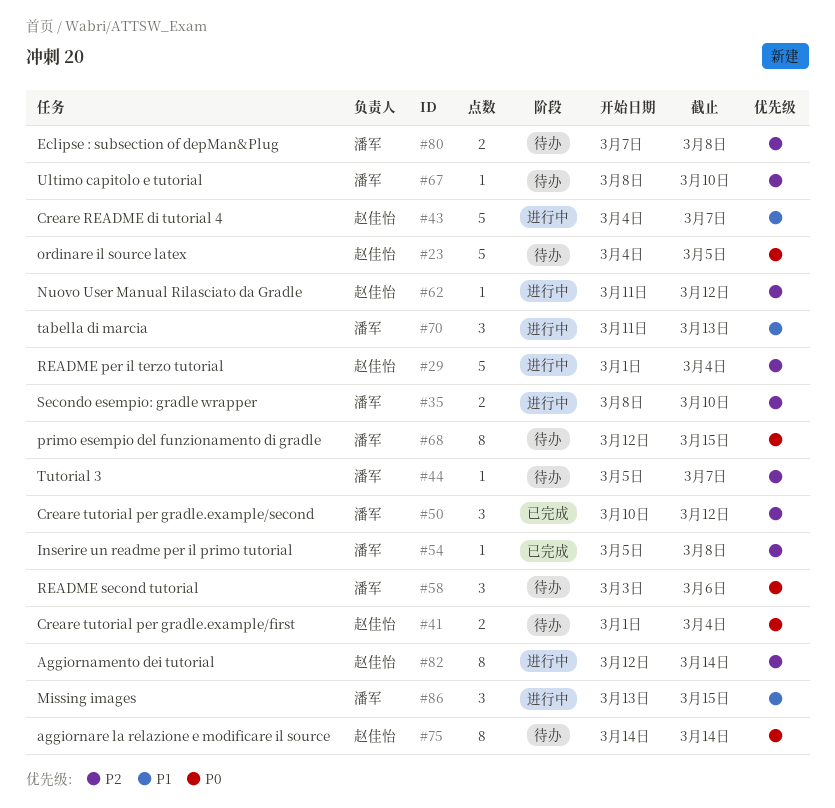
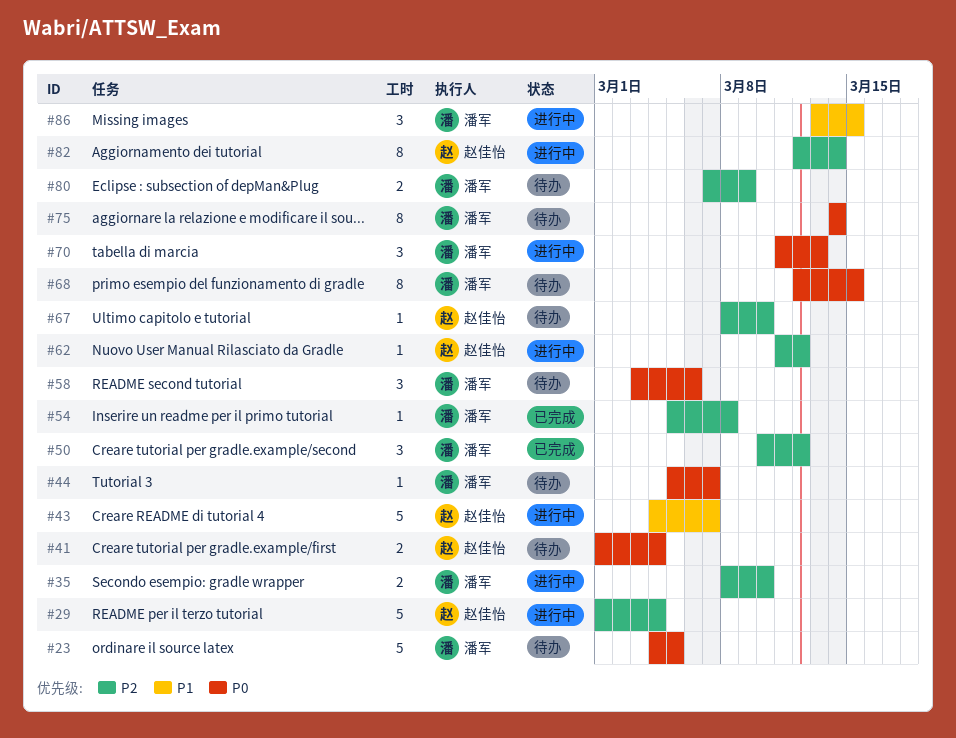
#23, owner: 赵佳怡 -> 潘军
#44, priority: P2 -> P0
#67, owner: 潘军 -> 赵佳怡
#70, priority: P1 -> P0
#75, owner: 赵佳怡 -> 潘军
#80, due: Mar 8 -> Mar 9

